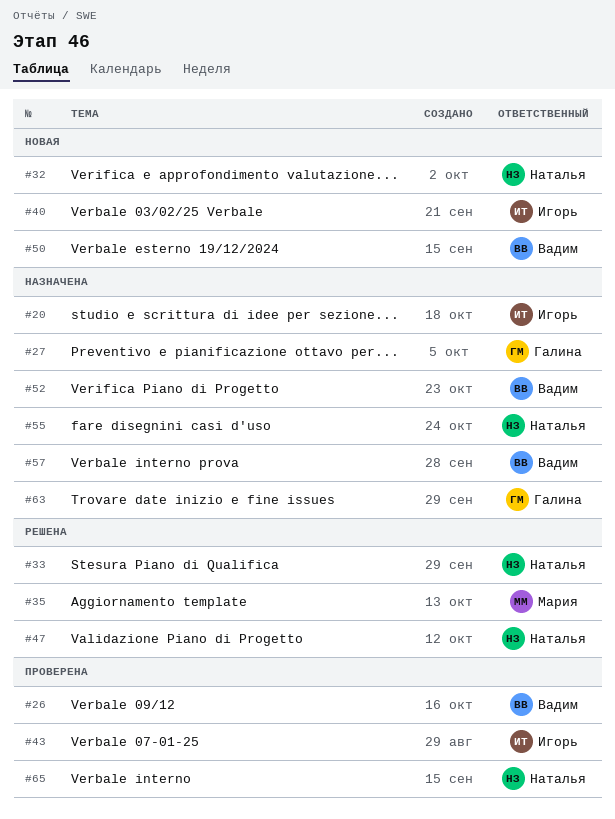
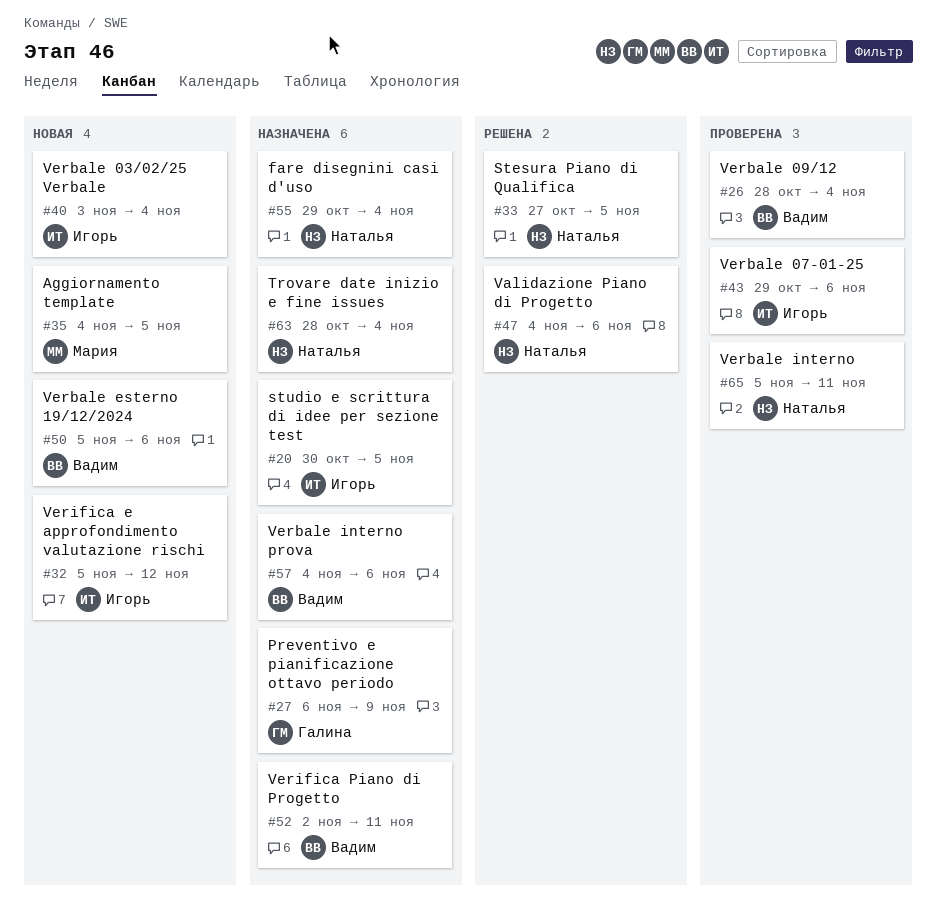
#32, owner: Наталья -> Игорь
#35, status: Решена -> Новая
#63, owner: Галина -> Наталья

